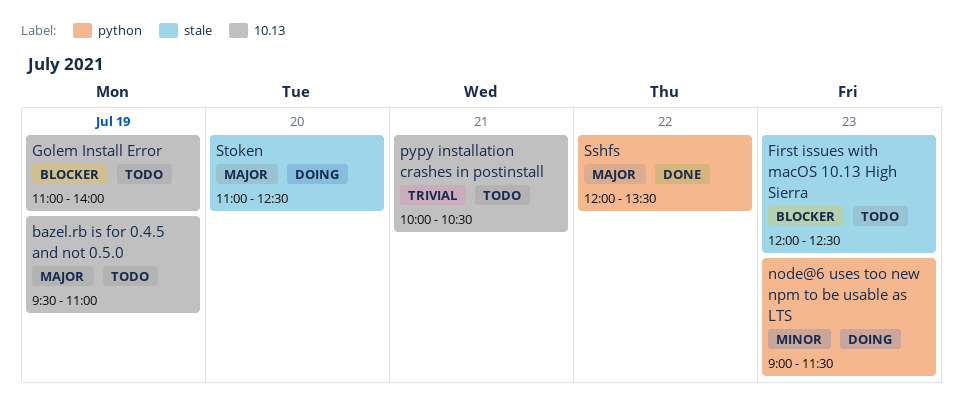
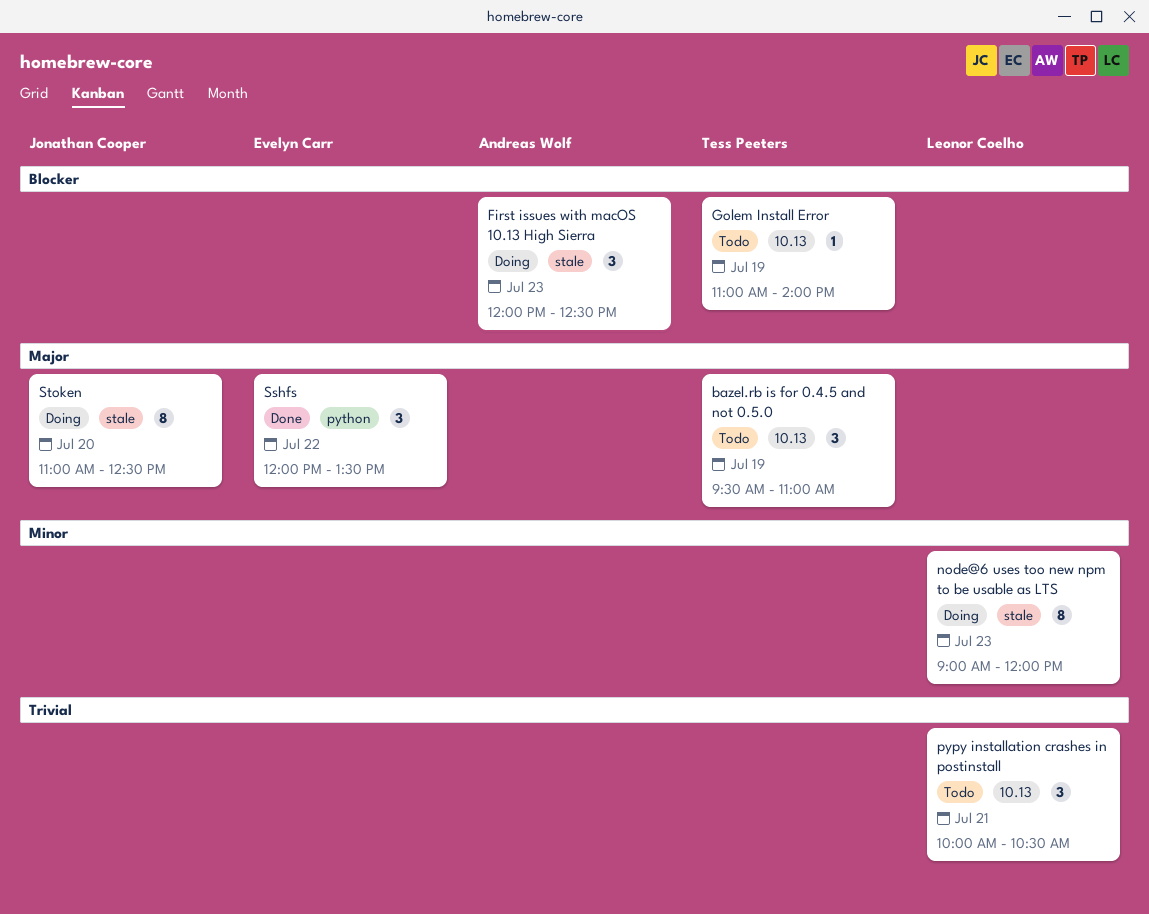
First issues with macOS 10.13 High Sierra, status: Todo -> Doing
node@6 uses too new npm to be usable as LTS, label: python -> stale
node@6 uses too new npm to be usable as LTS, ends: 11:30 -> 12:00

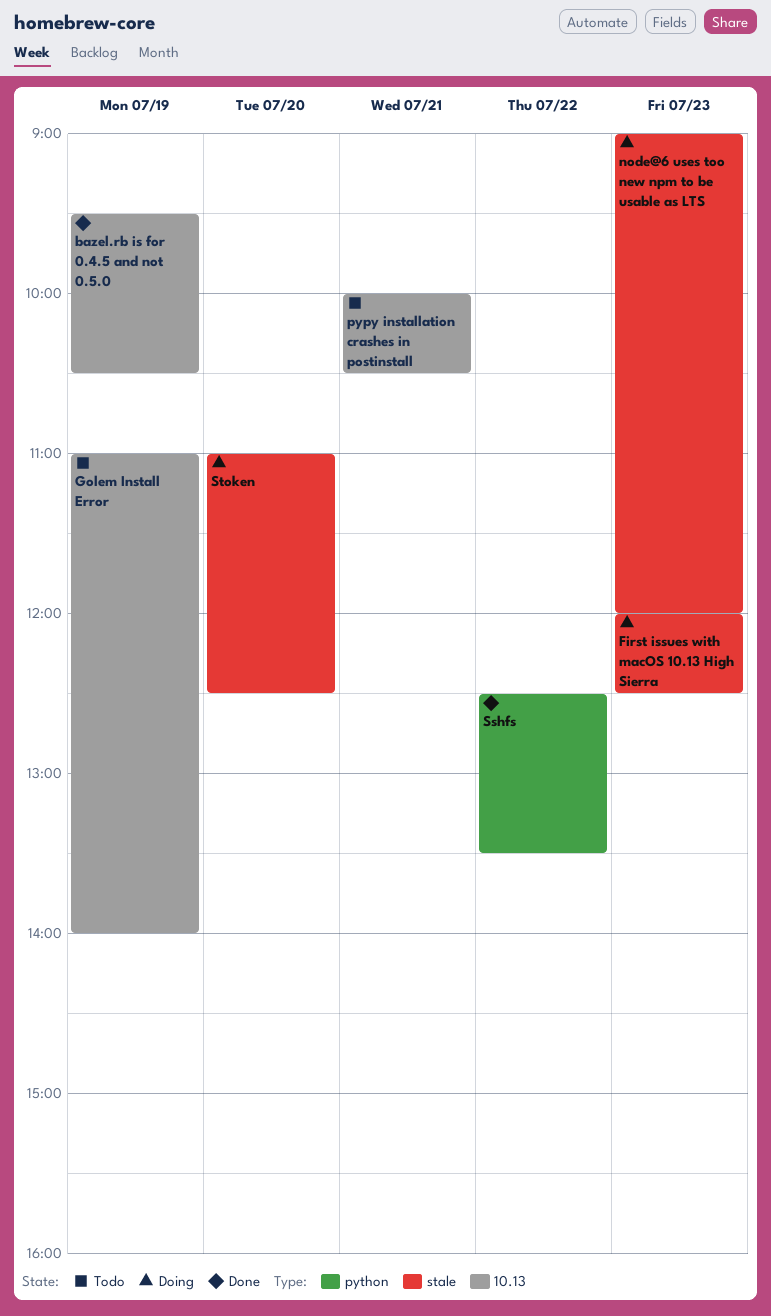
bazel.rb is for 0.4.5 and not 0.5.0, status: Todo -> Done
bazel.rb is for 0.4.5 and not 0.5.0, ends: 11:00 -> 10:30
Sshfs, begins: 12:00 -> 12:30

